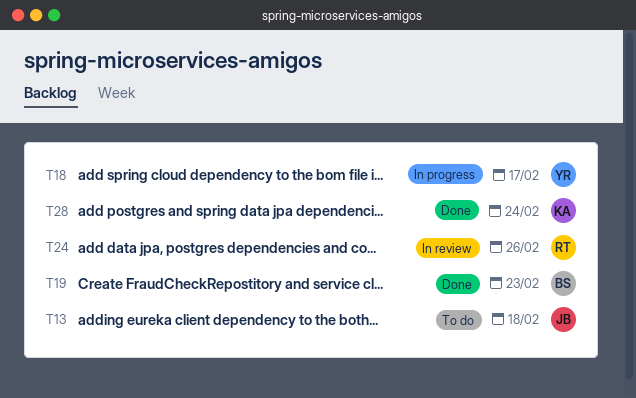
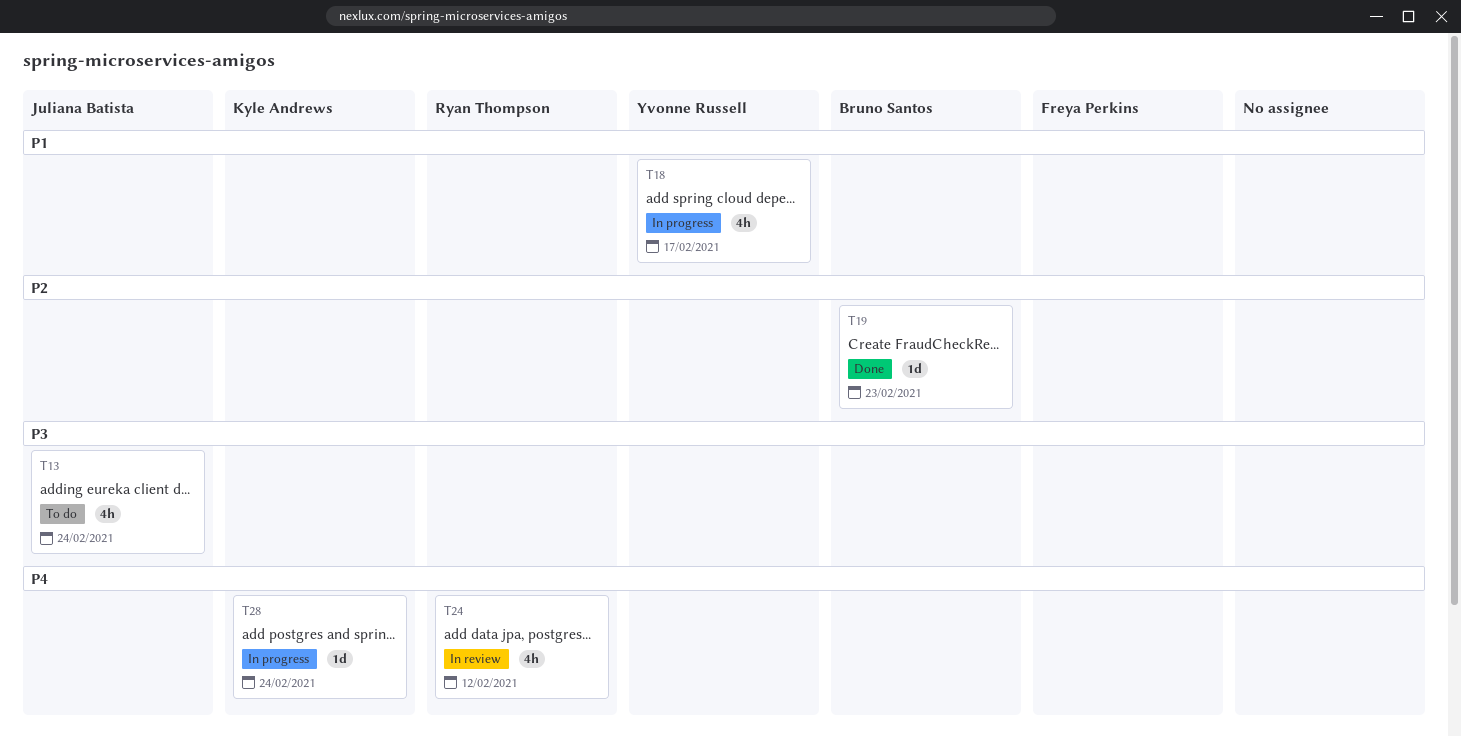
T13, due: Feb 18 -> Feb 24
T24, due: Feb 26 -> Feb 12
T28, status: Done -> In progress

